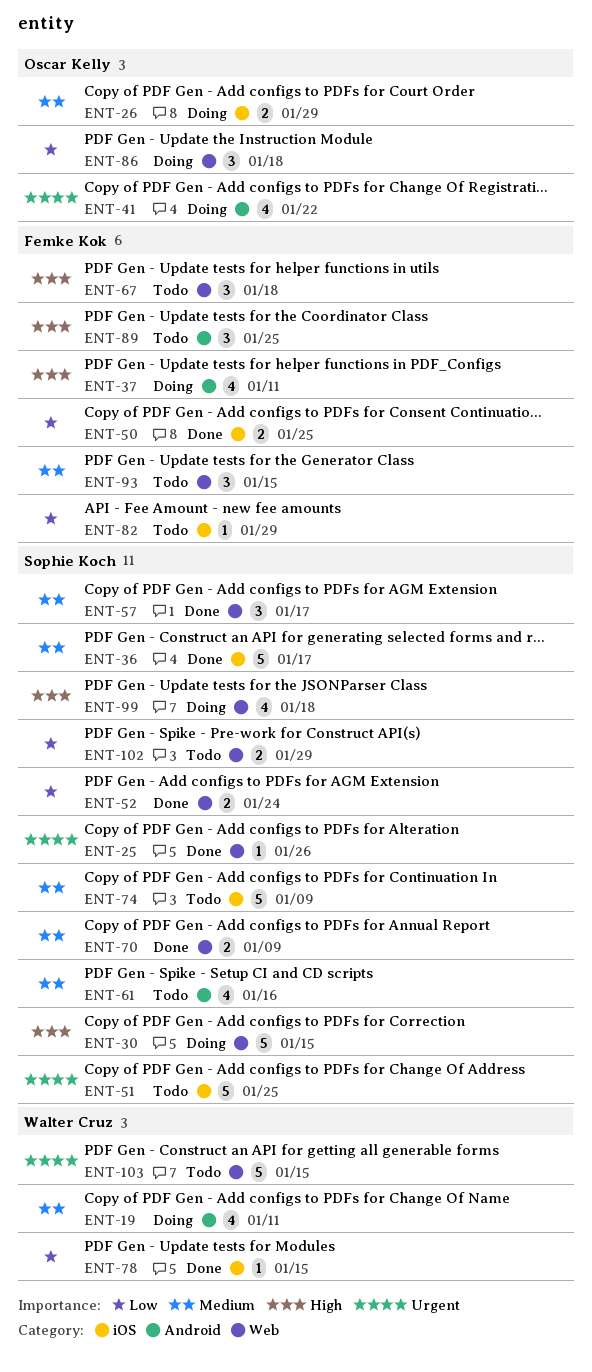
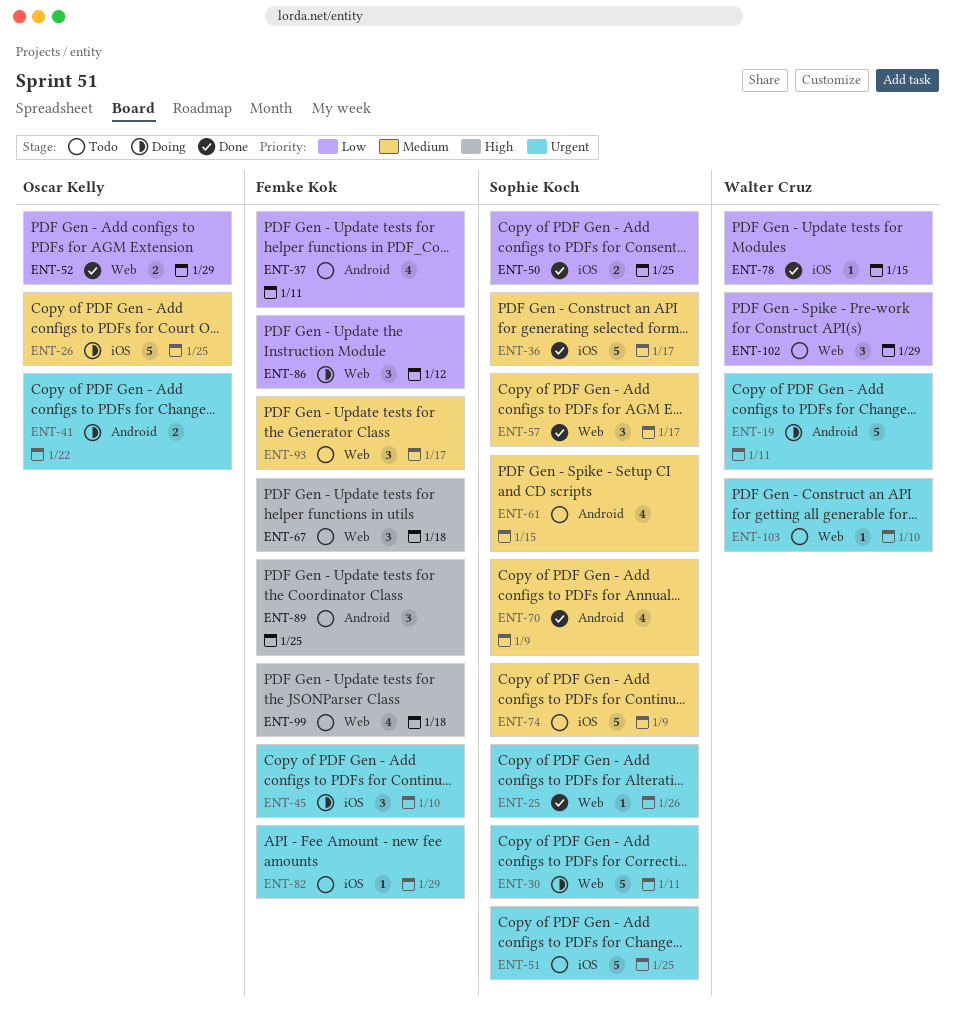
ENT-19, priority: Medium -> Urgent
ENT-19, estimate: 4 -> 5
ENT-26, estimate: 2 -> 5
ENT-26, due: Jan 29 -> Jan 25
ENT-30, priority: High -> Urgent
ENT-30, due: Jan 15 -> Jan 11
ENT-37, status: Doing -> Todo
ENT-37, priority: High -> Low
ENT-41, estimate: 4 -> 2
ENT-45: none -> present
ENT-50, owner: Femke Kok -> Sophie Koch
ENT-52, owner: Sophie Koch -> Oscar Kelly
ENT-52, due: Jan 24 -> Jan 29
ENT-61, due: Jan 16 -> Jan 15
ENT-70, label: Web -> Android
ENT-70, estimate: 2 -> 4
ENT-82, priority: Low -> Urgent
ENT-86, owner: Oscar Kelly -> Femke Kok
ENT-86, due: Jan 18 -> Jan 12
ENT-93, due: Jan 15 -> Jan 17
ENT-99, status: Doing -> Todo
ENT-99, owner: Sophie Koch -> Femke Kok
ENT-102, owner: Sophie Koch -> Walter Cruz
ENT-102, estimate: 2 -> 3
ENT-103, estimate: 5 -> 1
ENT-103, due: Jan 15 -> Jan 10

